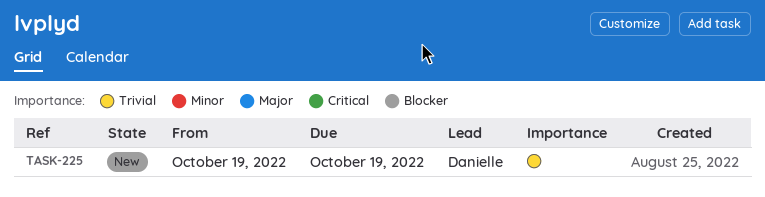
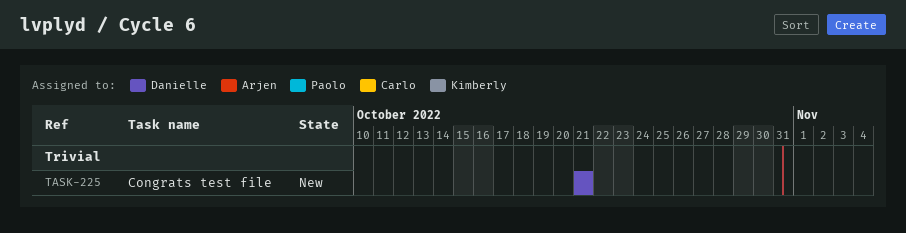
TASK-225, start: Oct 19 -> Oct 21
TASK-225, due: Oct 19 -> Oct 21

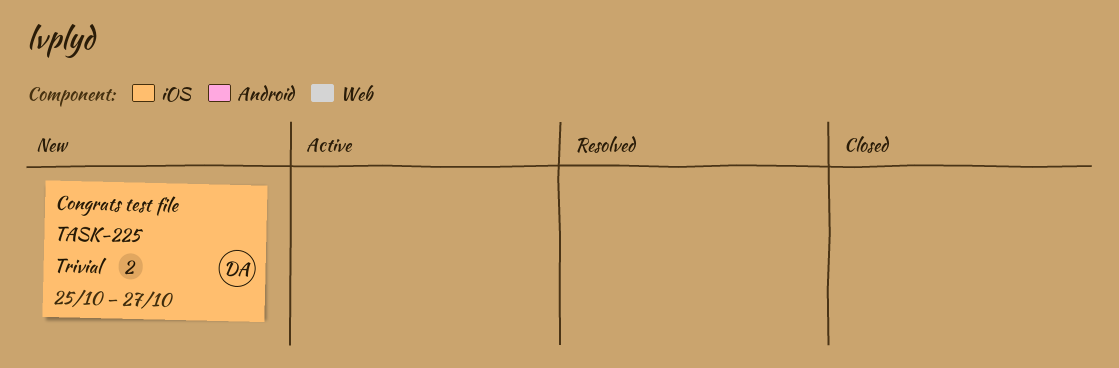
TASK-225, start: Oct 21 -> Oct 25
TASK-225, due: Oct 21 -> Oct 27

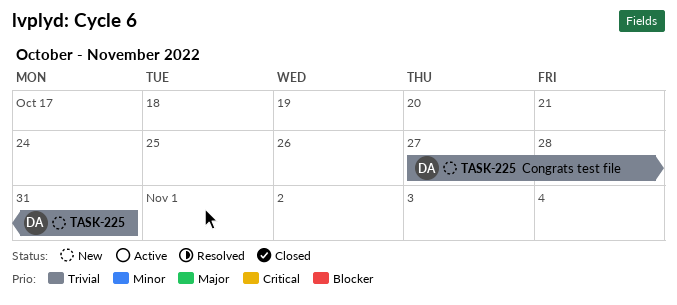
TASK-225, start: Oct 25 -> Oct 27
TASK-225, due: Oct 27 -> Oct 31

